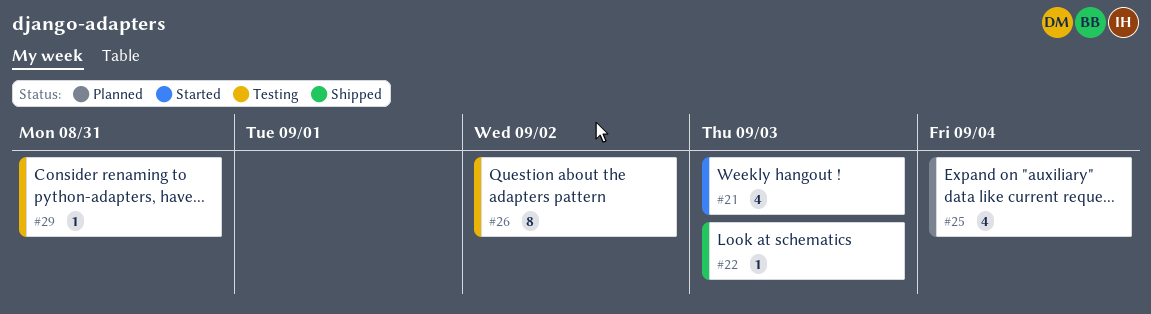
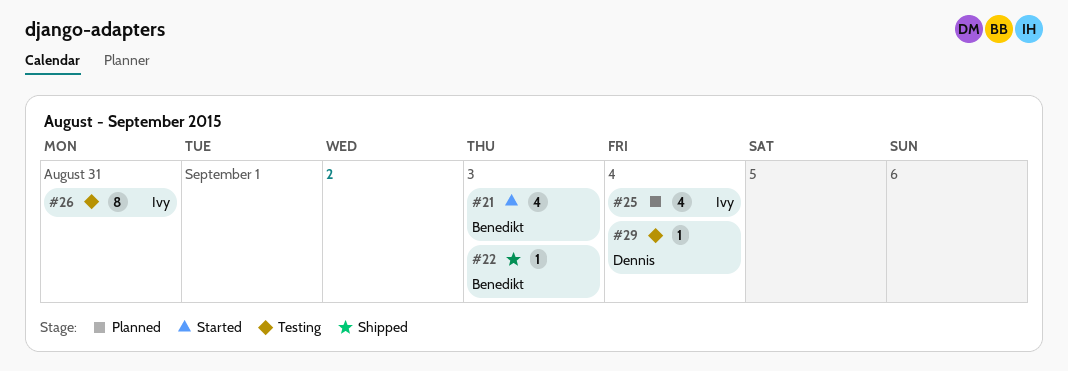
#26, due: Sep 2 -> Aug 31
#29, due: Aug 31 -> Sep 4

